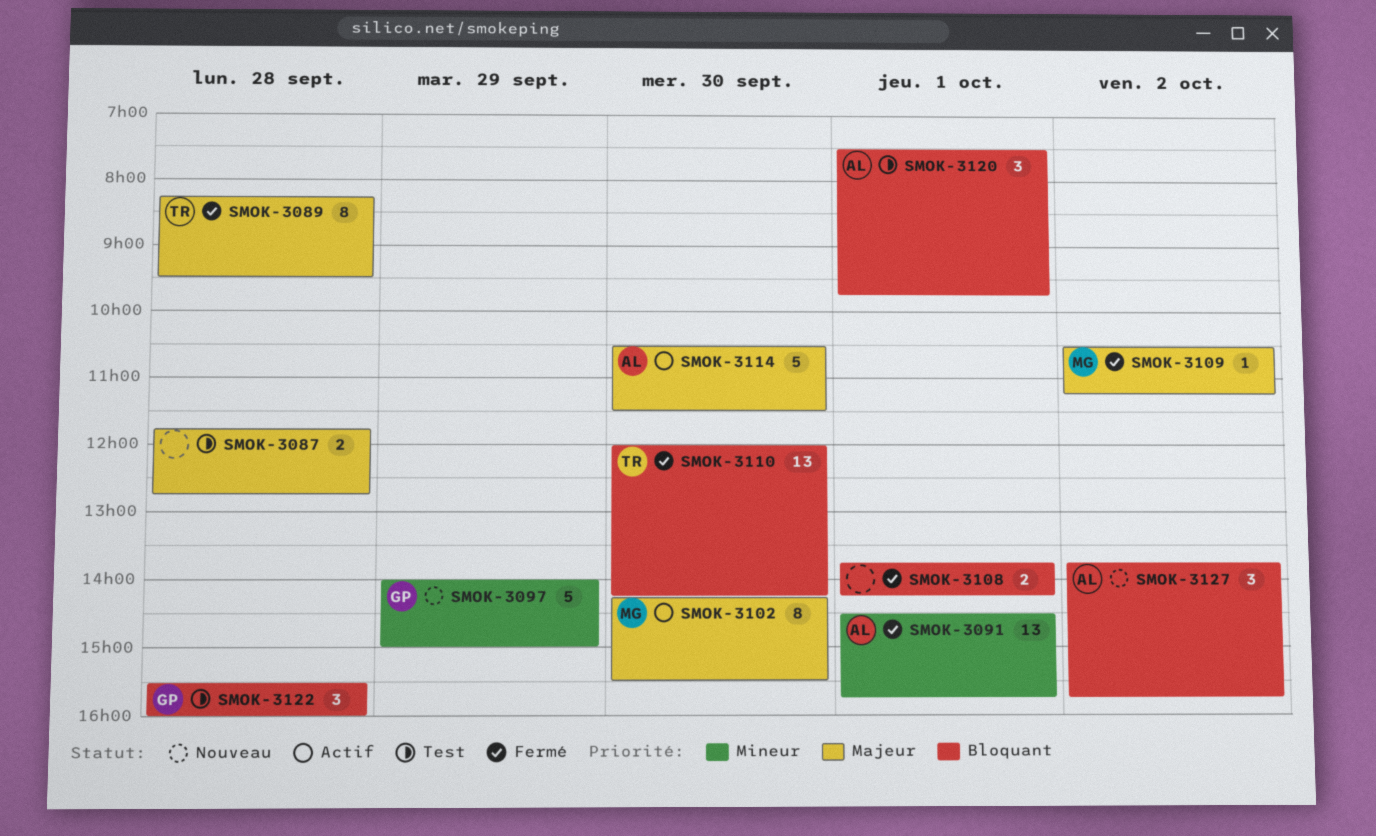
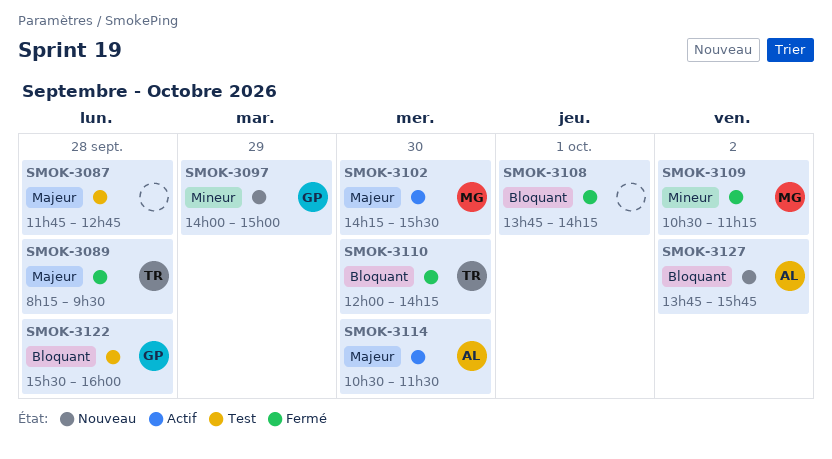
SMOK-3091: present -> none
SMOK-3109, priority: Majeur -> Mineur
SMOK-3120: present -> none

